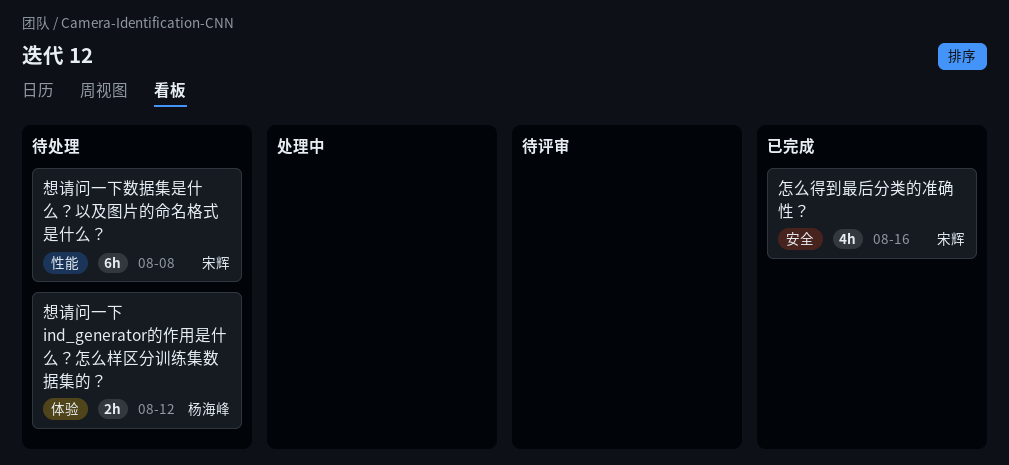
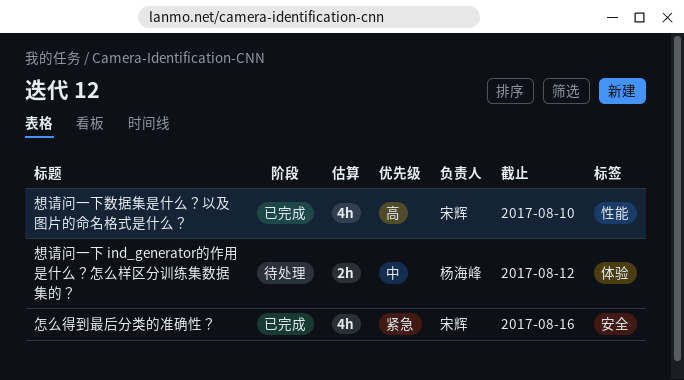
想请问一下数据集是什么？以及图片的命名格式是什么？, status: 待处理 -> 已完成
想请问一下数据集是什么？以及图片的命名格式是什么？, estimate: 6h -> 4h
想请问一下数据集是什么？以及图片的命名格式是什么？, due: Aug 8 -> Aug 10

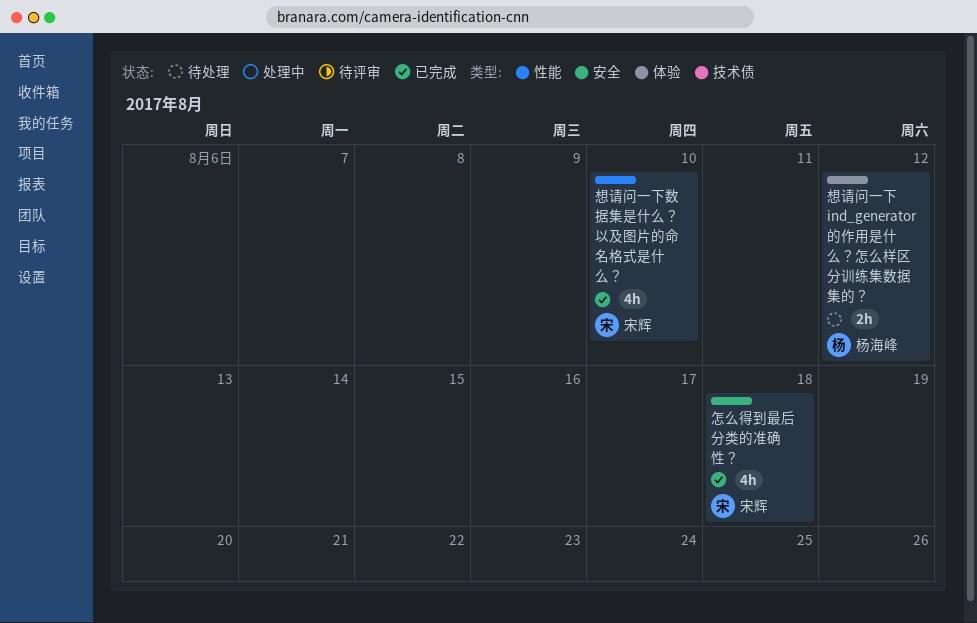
怎么得到最后分类的准确性？, due: Aug 16 -> Aug 18

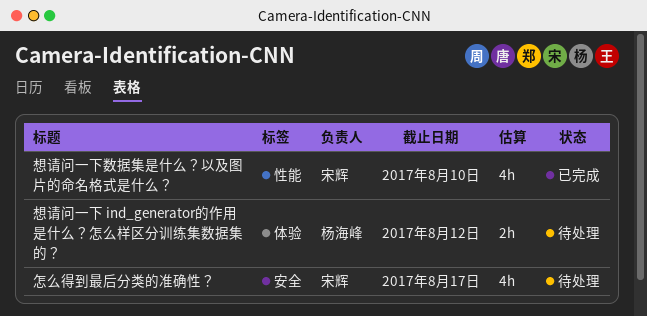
怎么得到最后分类的准确性？, status: 已完成 -> 待处理
怎么得到最后分类的准确性？, due: Aug 18 -> Aug 17

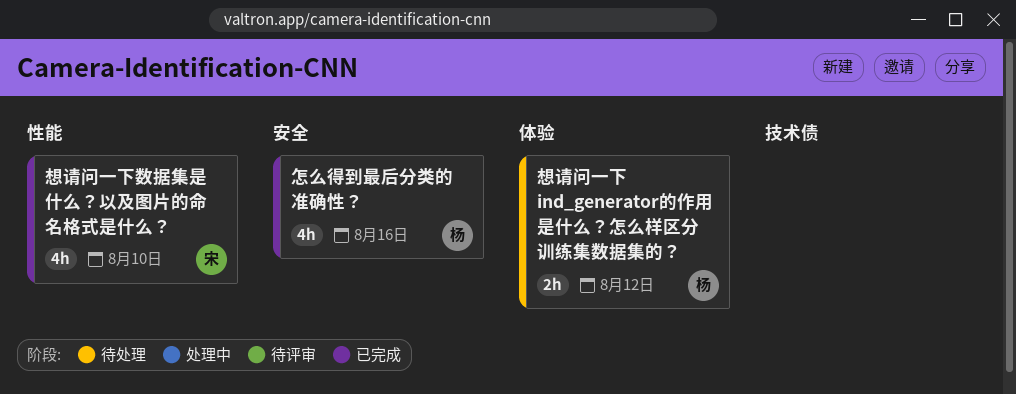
怎么得到最后分类的准确性？, status: 待处理 -> 已完成
怎么得到最后分类的准确性？, owner: 宋辉 -> 杨海峰
怎么得到最后分类的准确性？, due: Aug 17 -> Aug 16

